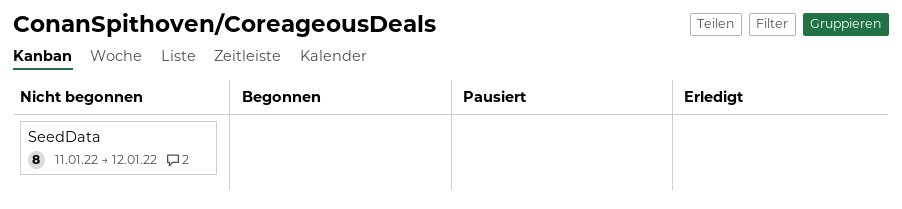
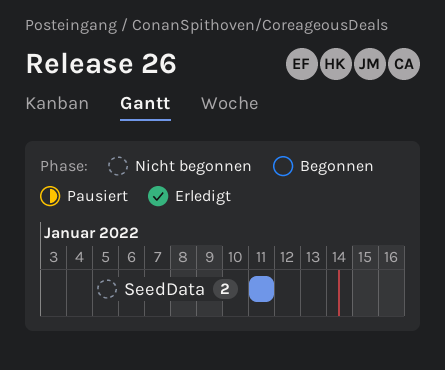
SeedData, estimate: 8 -> 2
SeedData, due: Jan 12 -> Jan 11

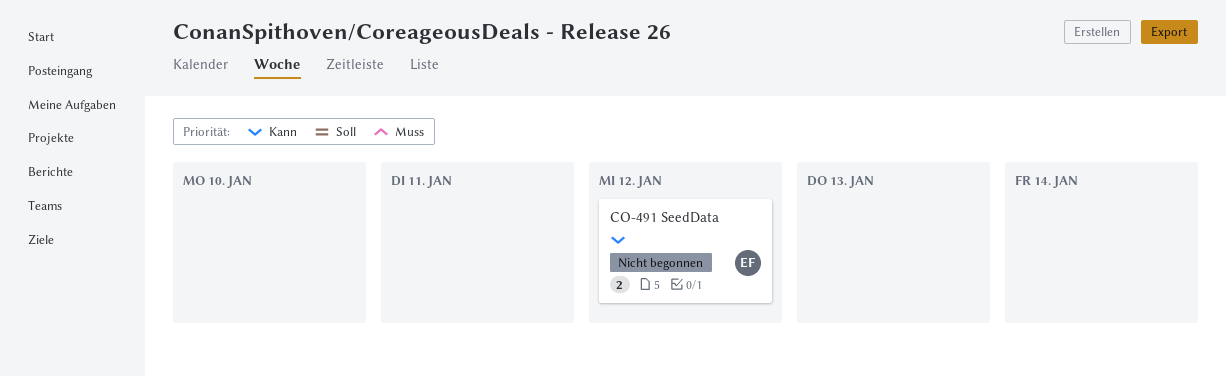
SeedData, due: Jan 11 -> Jan 12

